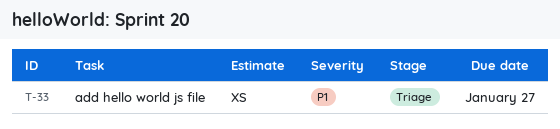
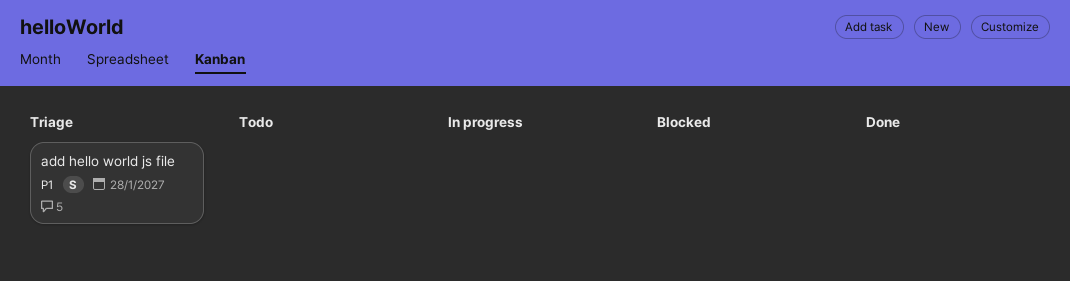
add hello world js file, estimate: XS -> S
add hello world js file, due: Jan 27 -> Jan 28

